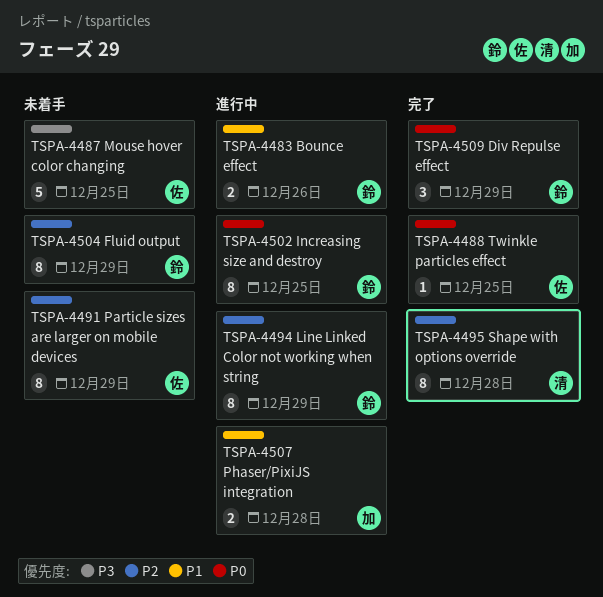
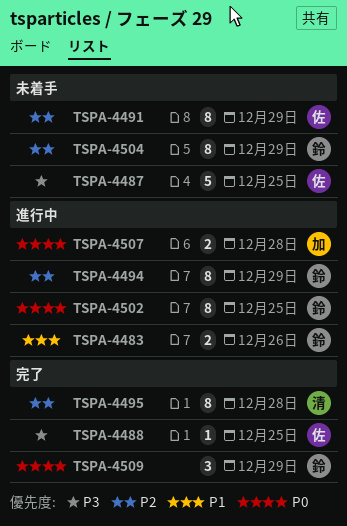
TSPA-4488, priority: P0 -> P3
TSPA-4507, priority: P1 -> P0

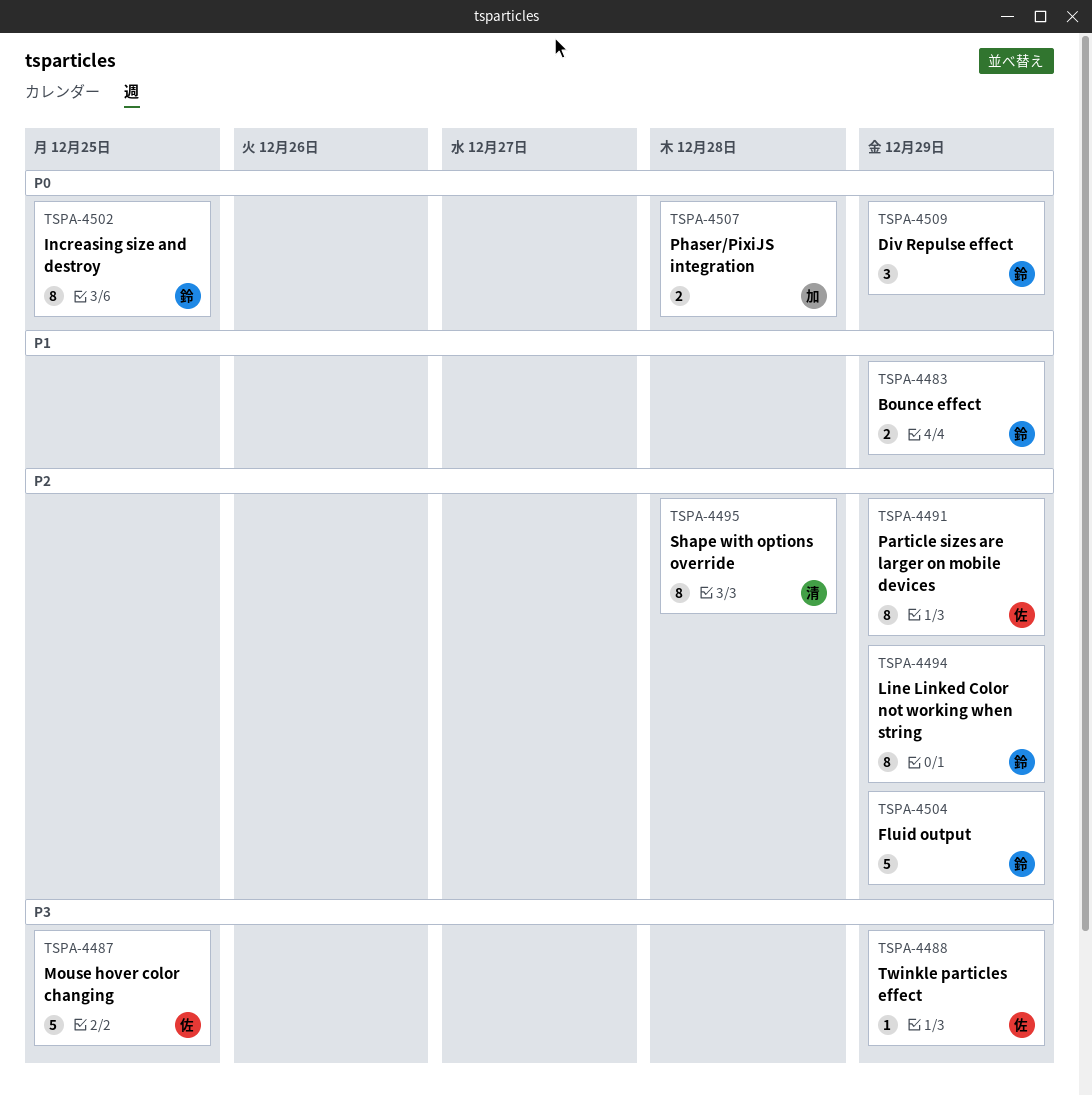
TSPA-4483, due: Dec 26 -> Dec 29
TSPA-4488, due: Dec 25 -> Dec 29
TSPA-4504, estimate: 8 -> 5

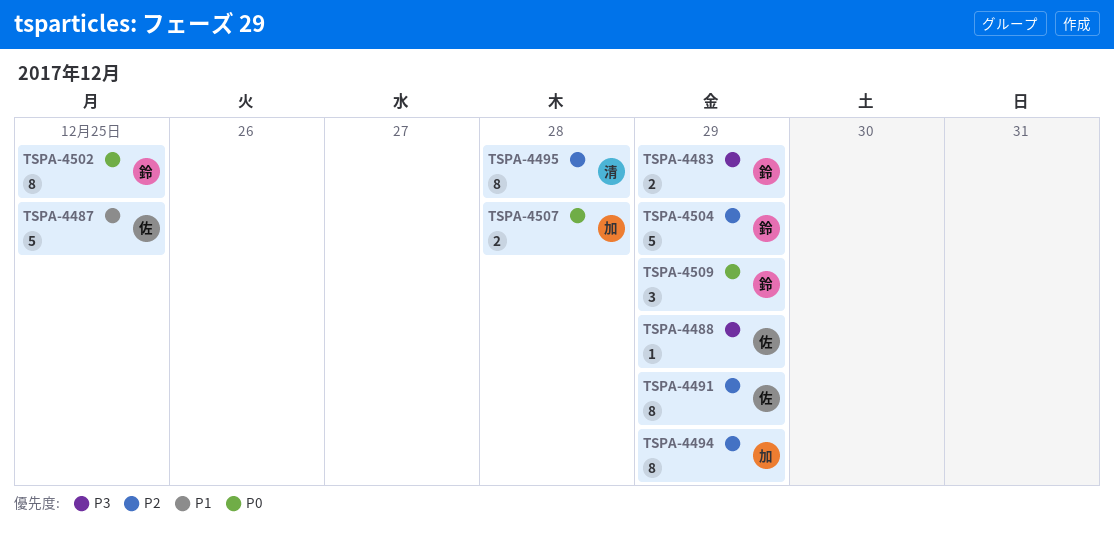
TSPA-4483, priority: P1 -> P3
TSPA-4487, priority: P3 -> P1
TSPA-4494, owner: 鈴 -> 加

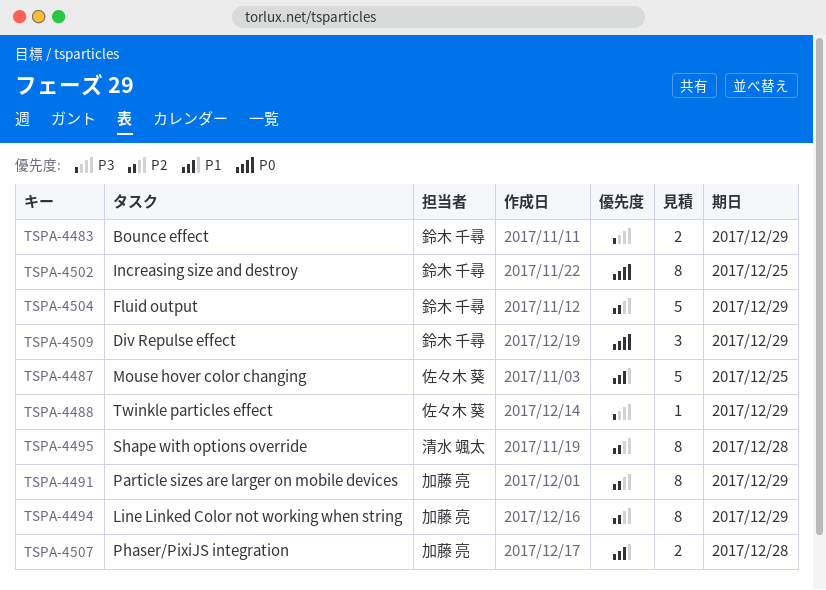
TSPA-4491, owner: 佐々木 葵 -> 加藤 亮
TSPA-4507, priority: P0 -> P1

